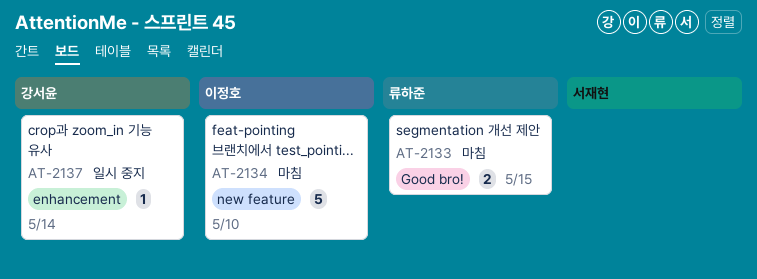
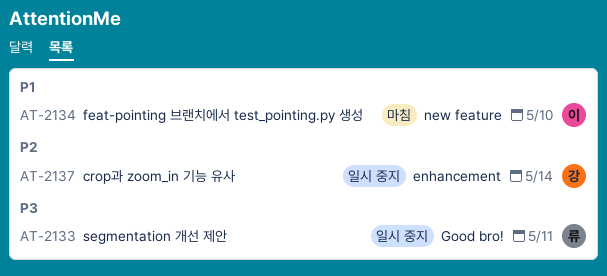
AT-2133, status: 마침 -> 일시 중지
AT-2133, due: May 15 -> May 11

